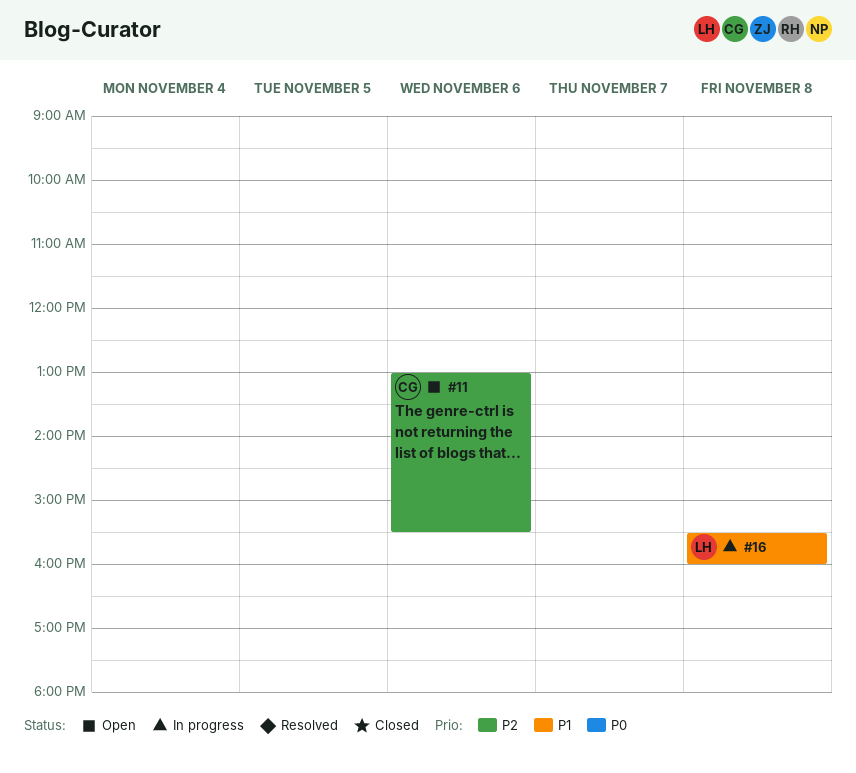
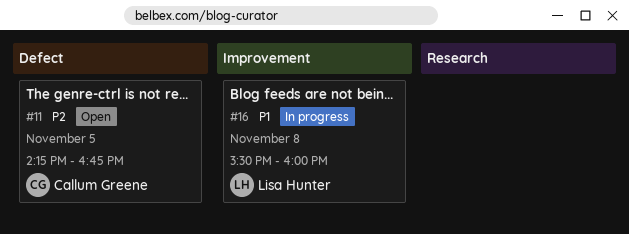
#11, day: Nov 6 -> Nov 5
#11, begins: 13:00 -> 14:15
#11, ends: 15:30 -> 16:45

